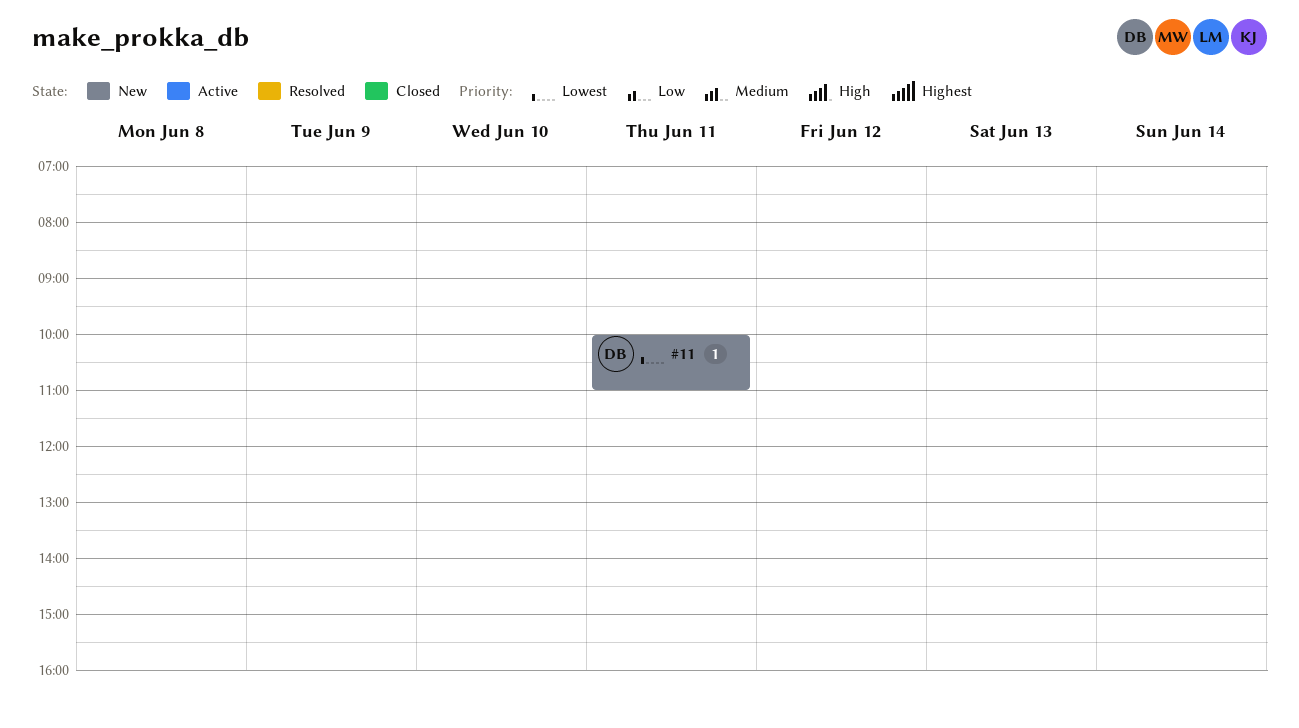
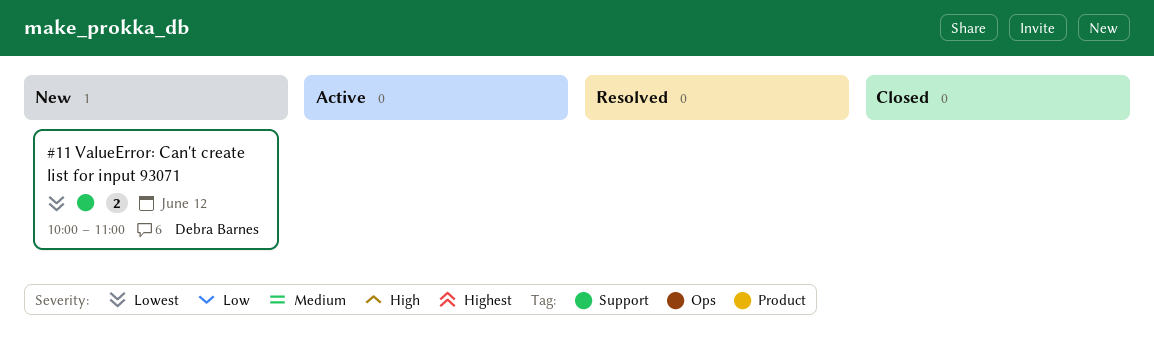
#11, estimate: 1 -> 2
#11, day: Jun 11 -> Jun 12

